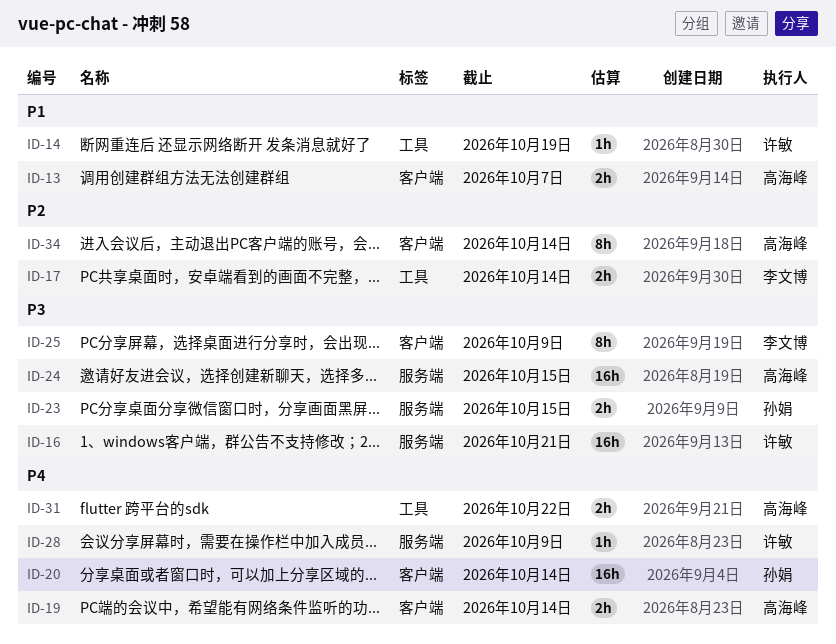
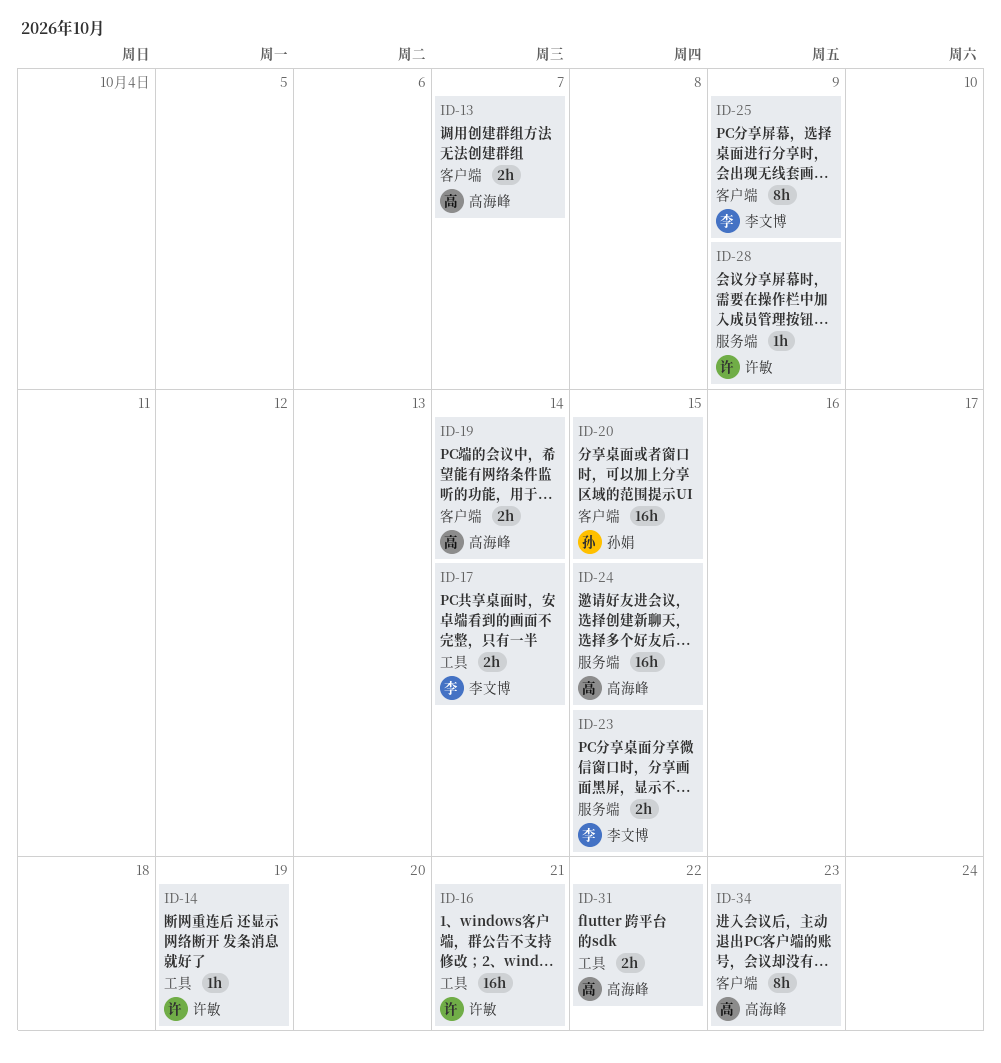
ID-16, label: 服务端 -> 工具
ID-20, due: Oct 14 -> Oct 15
ID-23, owner: 孙娟 -> 李文博
ID-34, due: Oct 14 -> Oct 23

